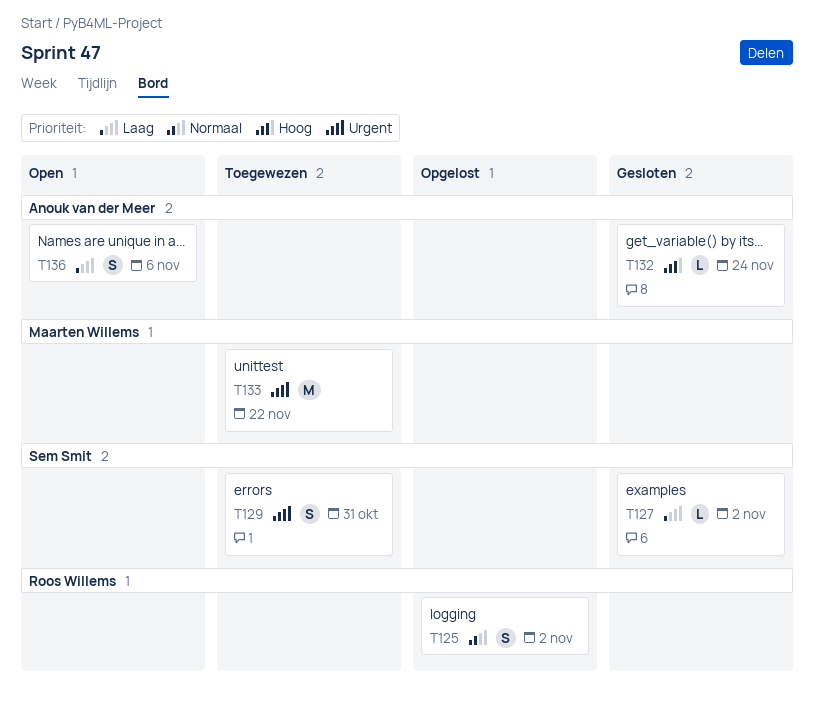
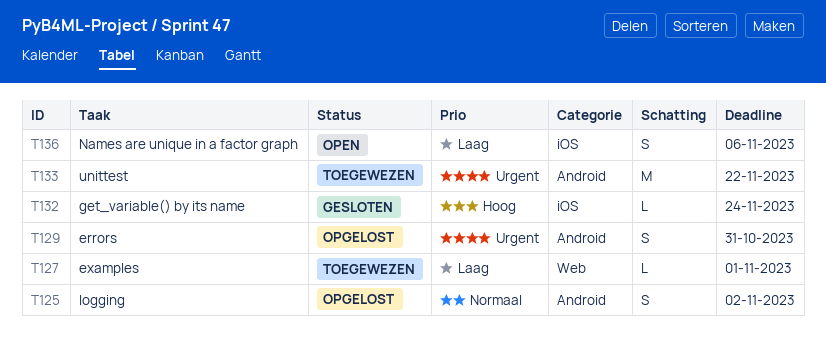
T127, status: Gesloten -> Toegewezen
T127, due: Nov 2 -> Nov 1
T129, status: Toegewezen -> Opgelost

